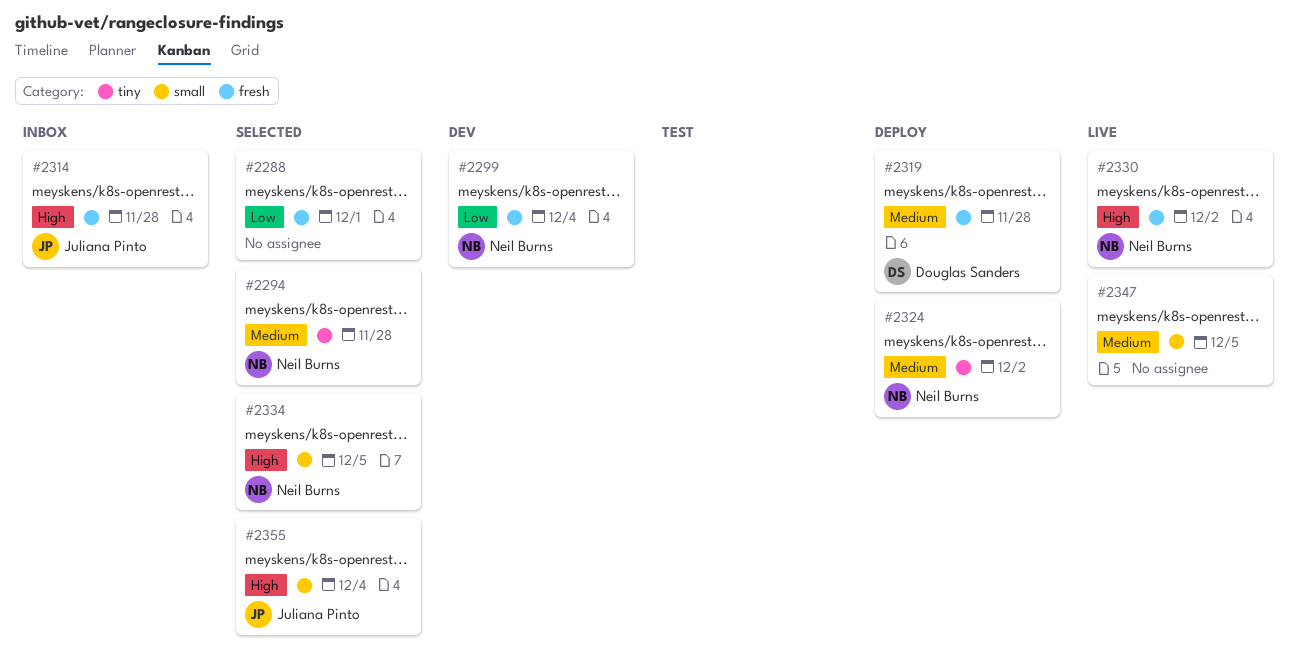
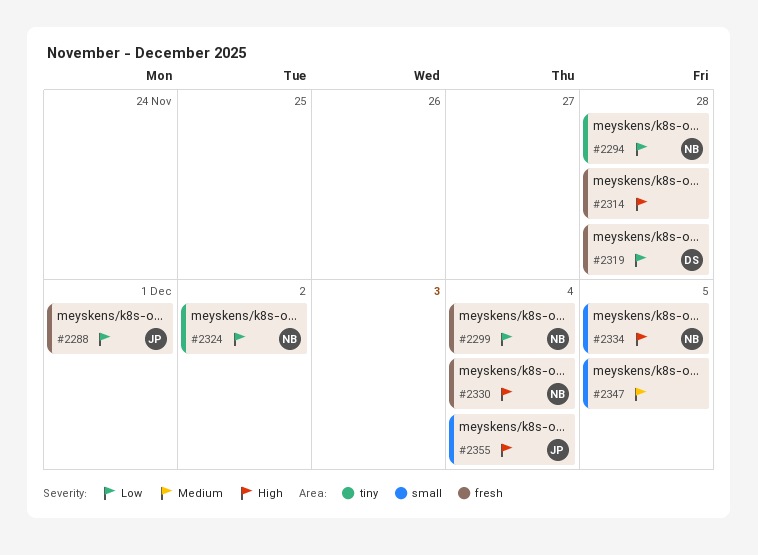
#2288, owner: none -> Juliana Pinto
#2294, priority: Medium -> Low
#2314, owner: Juliana Pinto -> none
#2319, priority: Medium -> Low
#2324, priority: Medium -> Low
#2330, due: Dec 2 -> Dec 4

